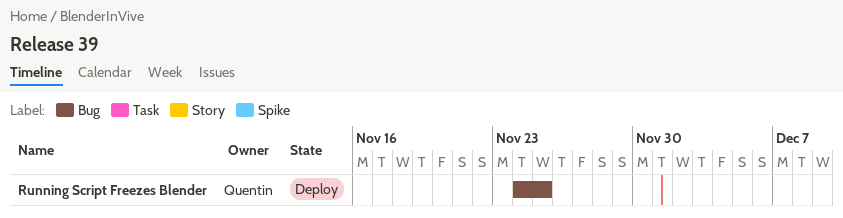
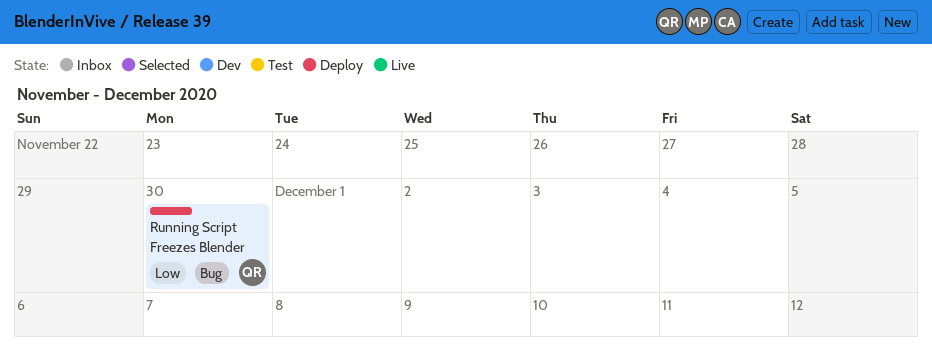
Running Script Freezes Blender, due: Nov 25 -> Nov 30

